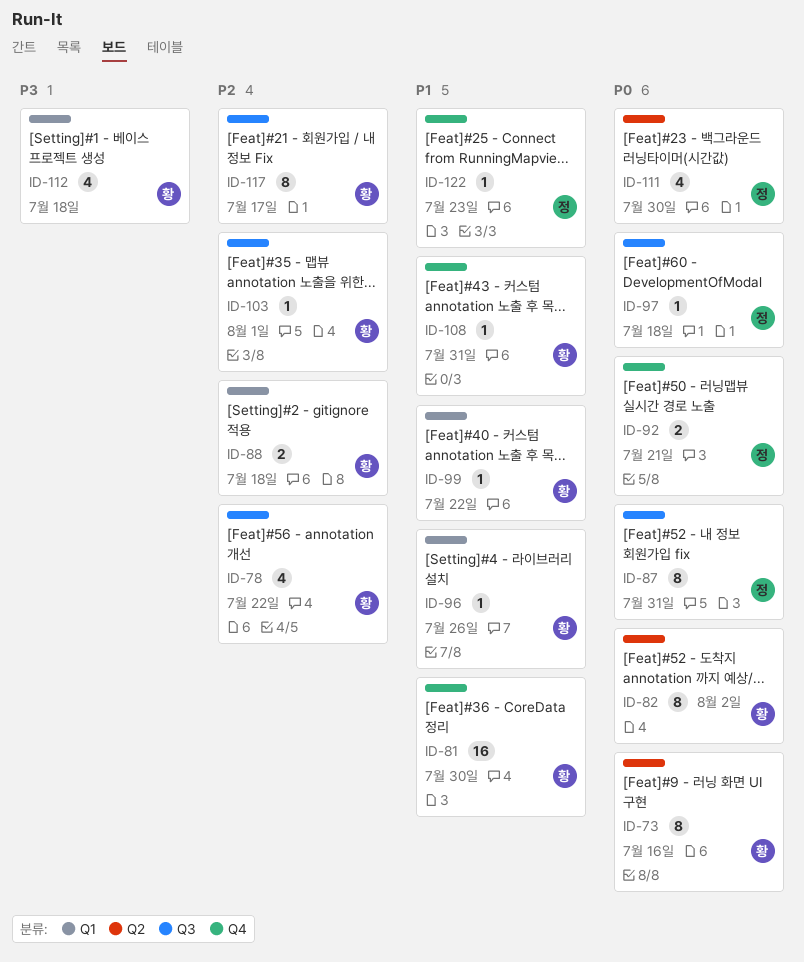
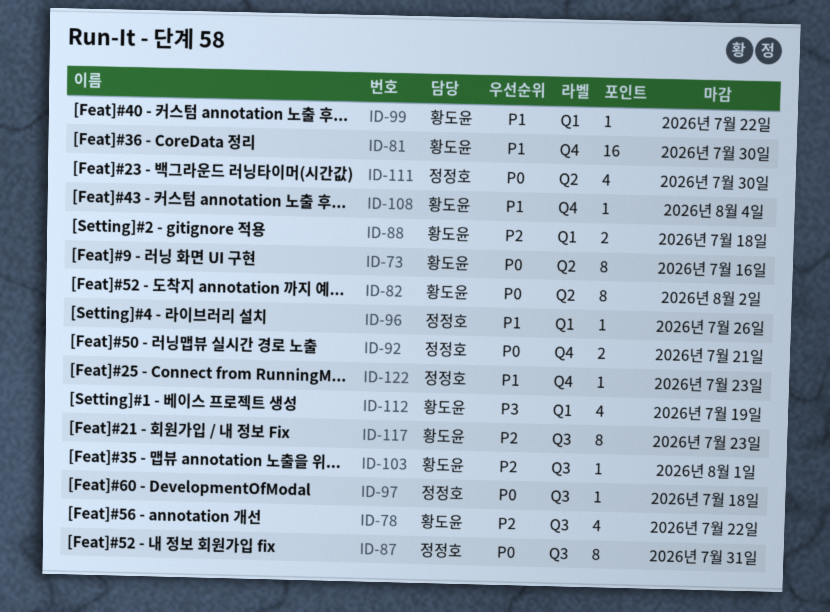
ID-96, owner: 황도윤 -> 정정호
ID-108, due: Jul 31 -> Aug 4
ID-112, due: Jul 18 -> Jul 19
ID-117, due: Jul 17 -> Jul 23

